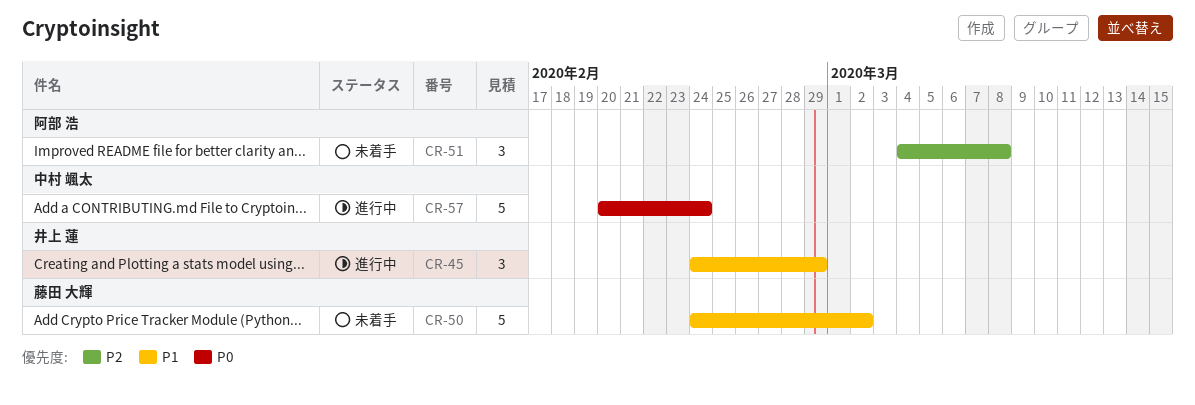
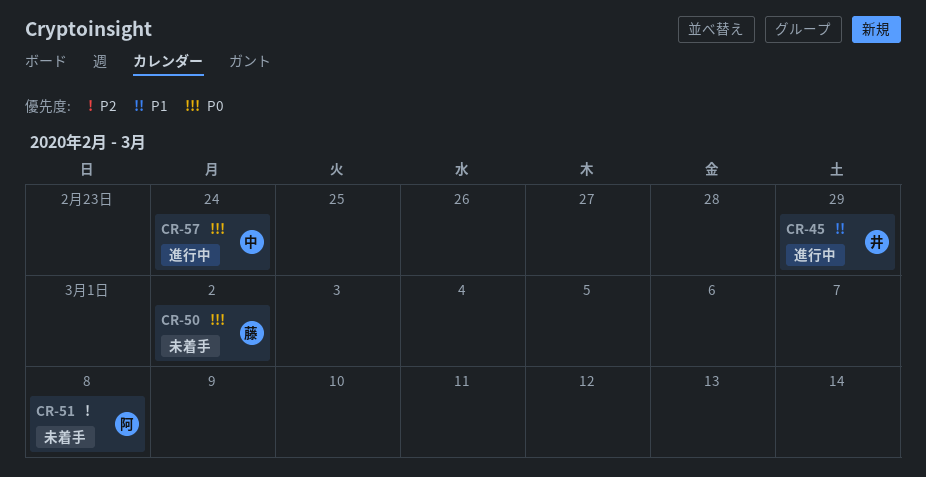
CR-50, priority: P1 -> P0

